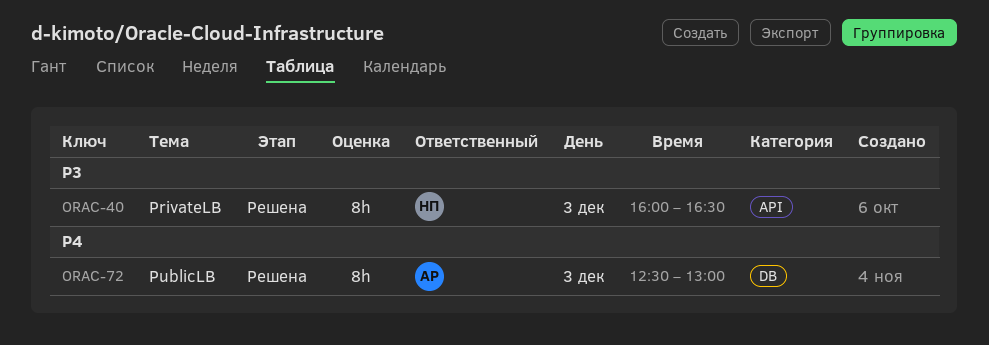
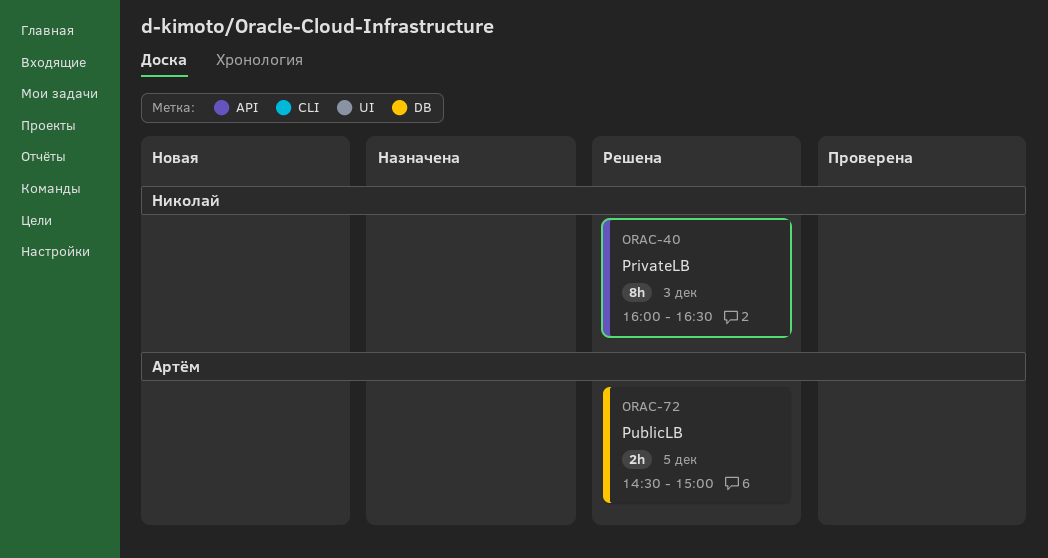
ORAC-72, estimate: 8h -> 2h
ORAC-72, day: Dec 3 -> Dec 5
ORAC-72, begins: 12:30 -> 14:30
ORAC-72, ends: 13:00 -> 15:00

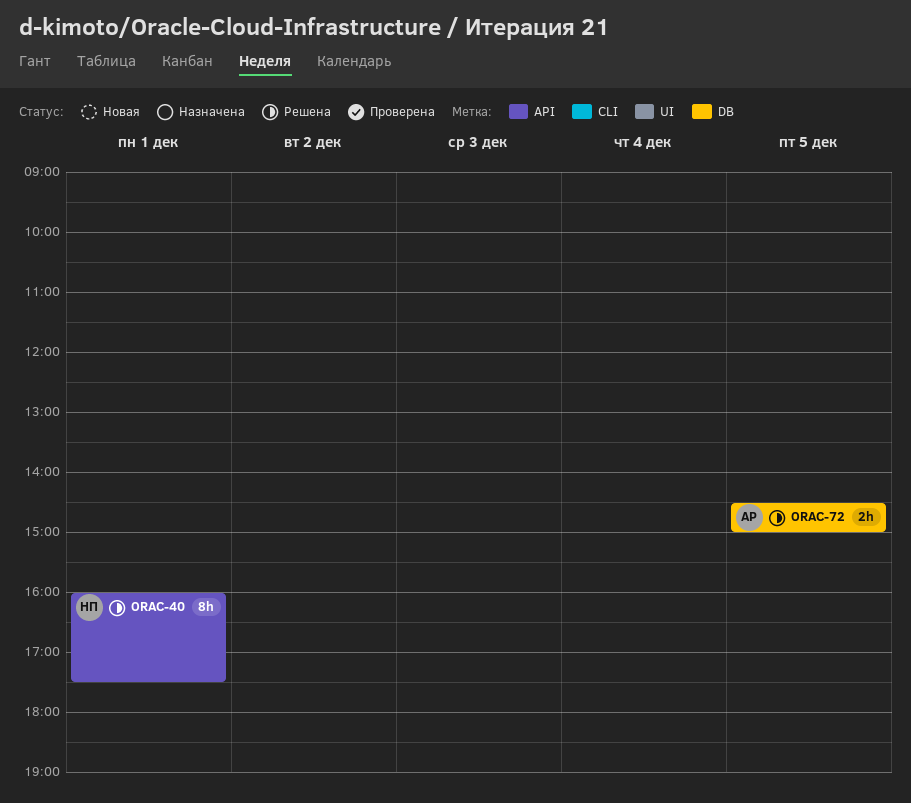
ORAC-40, day: Dec 3 -> Dec 1
ORAC-40, ends: 16:30 -> 17:30

